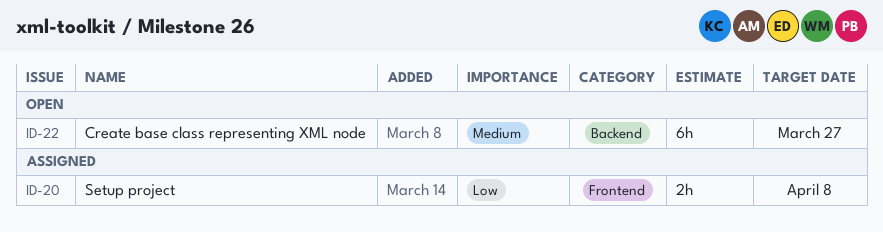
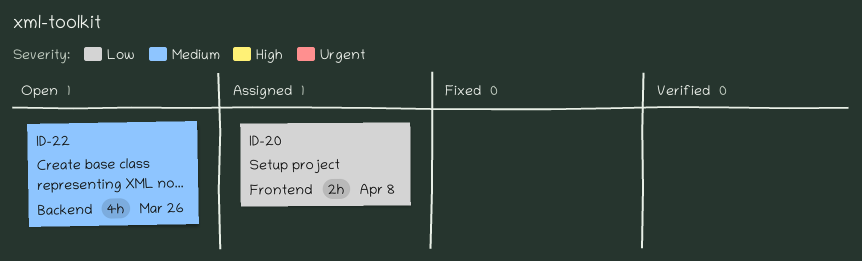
ID-22, estimate: 6h -> 4h
ID-22, due: Mar 27 -> Mar 26

